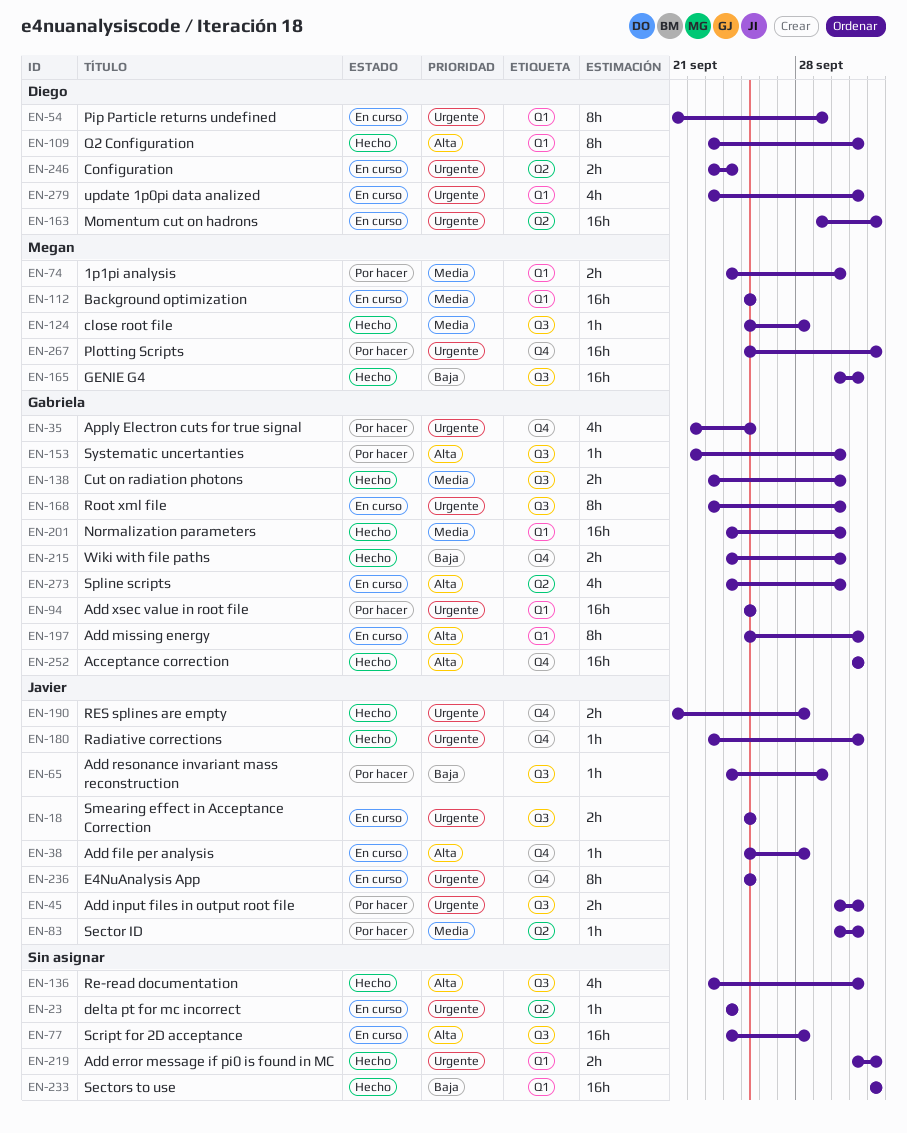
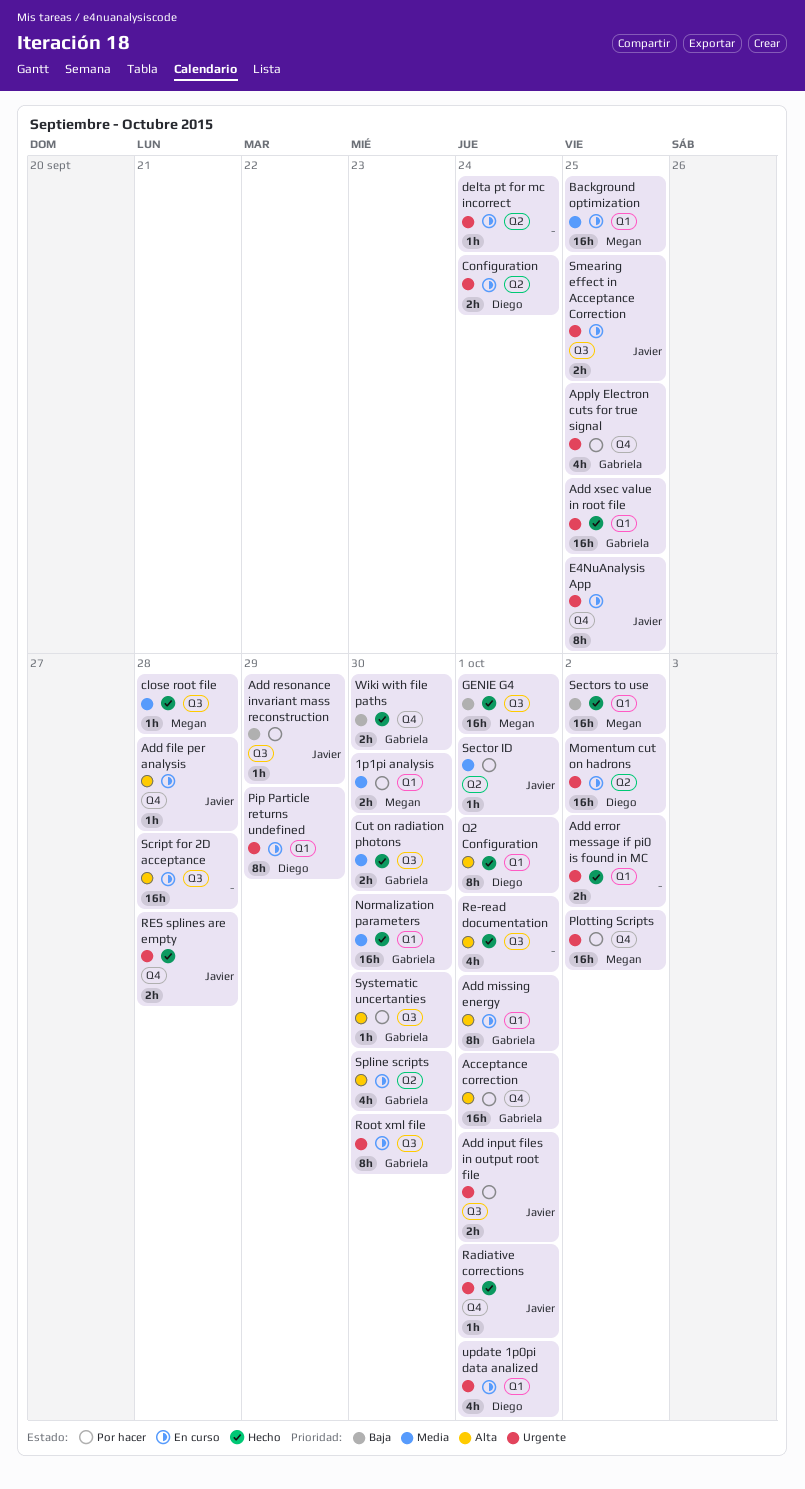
Acceptance correction, status: Hecho -> Por hacer
Add xsec value in root file, status: Por hacer -> Hecho
Sectors to use, owner: none -> Megan

